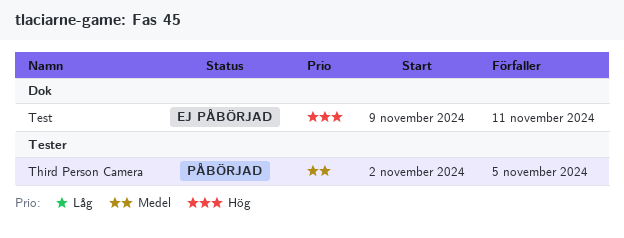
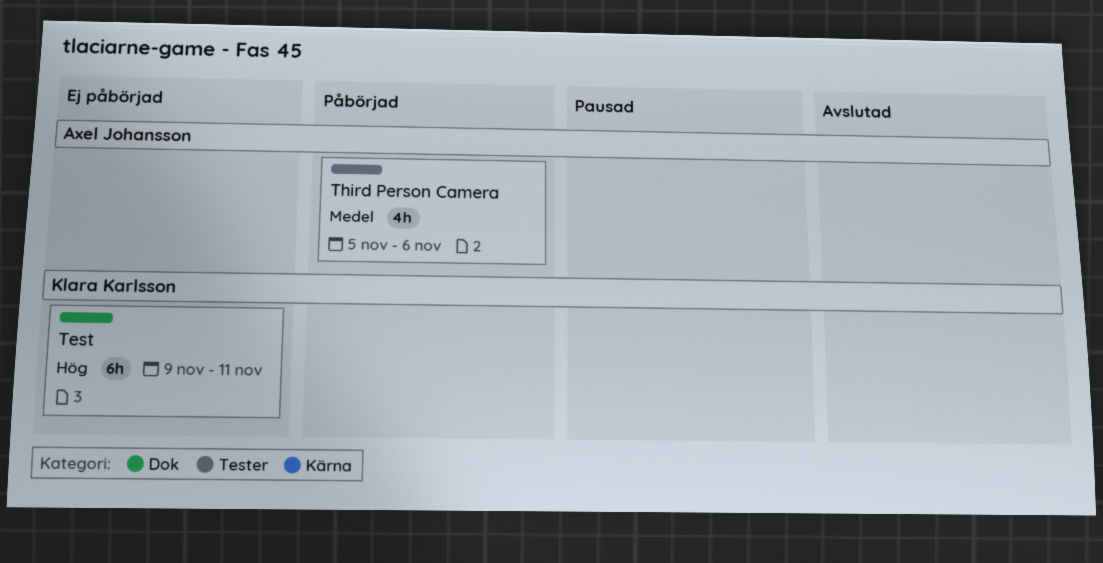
Third Person Camera, start: Nov 2 -> Nov 5
Third Person Camera, due: Nov 5 -> Nov 6

